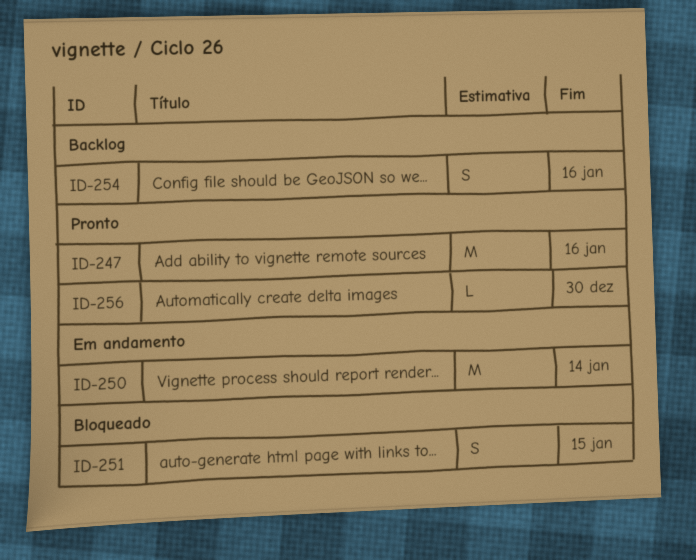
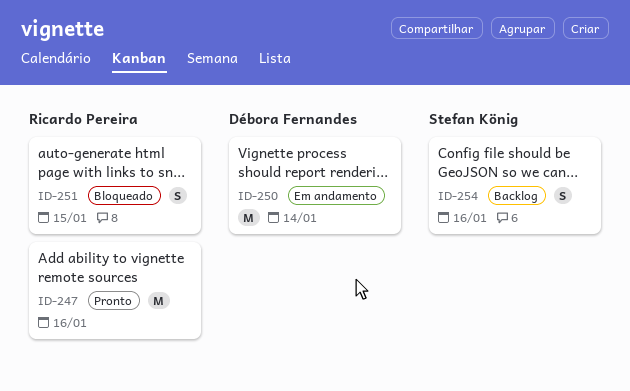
ID-256: present -> none

